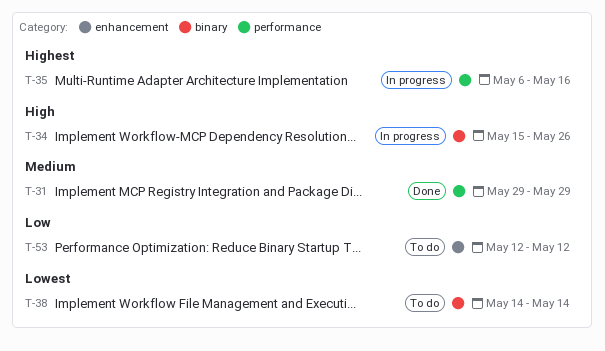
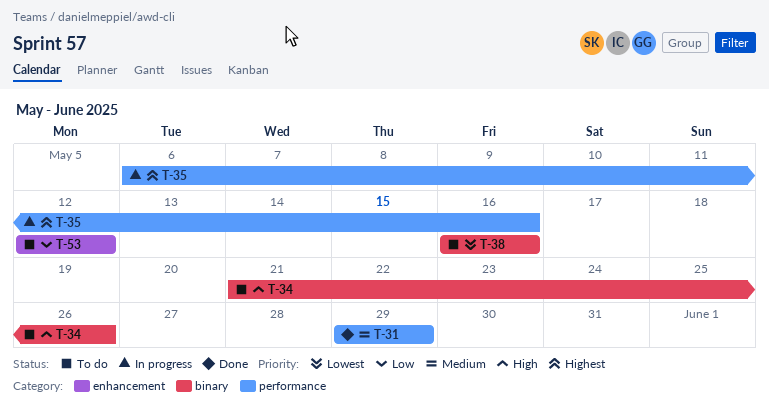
T-34, status: In progress -> To do
T-34, start: May 15 -> May 21
T-38, start: May 14 -> May 16
T-38, due: May 14 -> May 16

